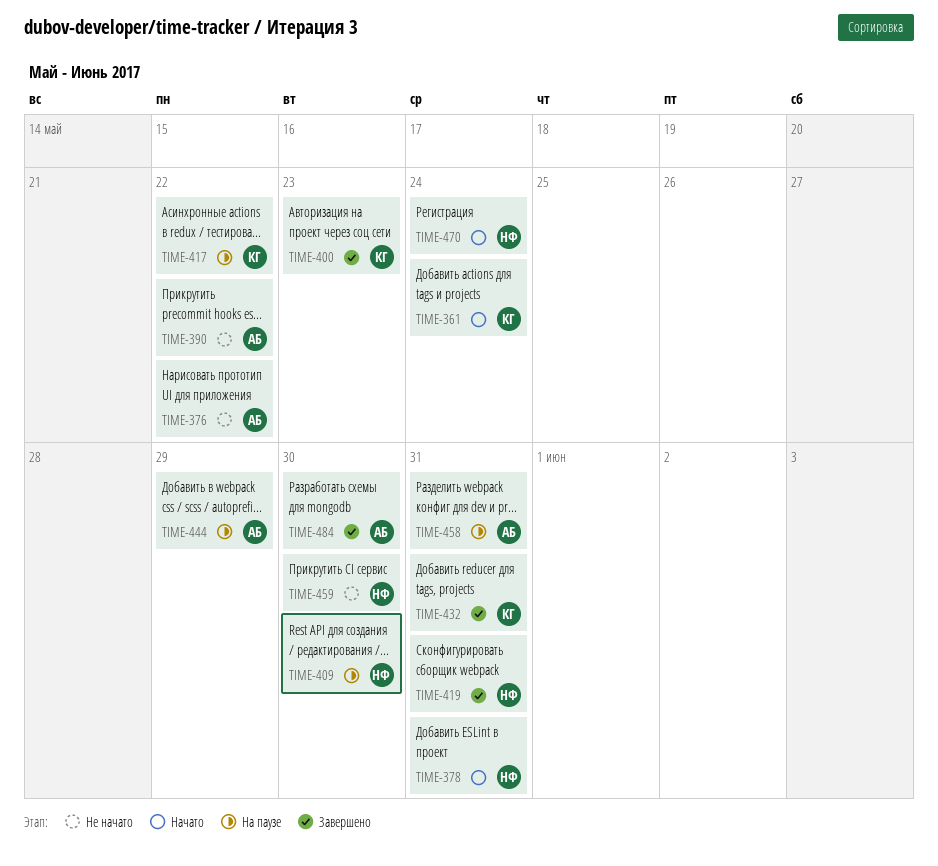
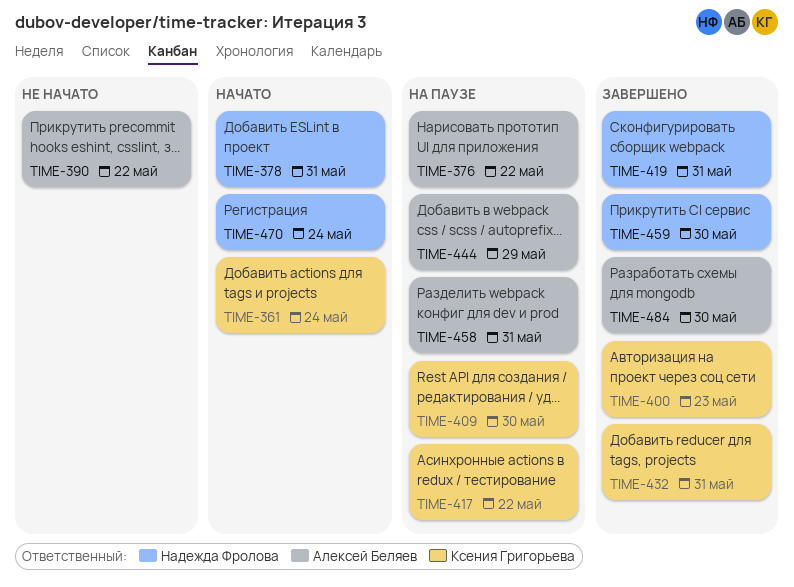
TIME-376, status: Не начато -> На паузе
TIME-409, owner: Надежда Фролова -> Ксения Григорьева
TIME-459, status: Не начато -> Завершено

